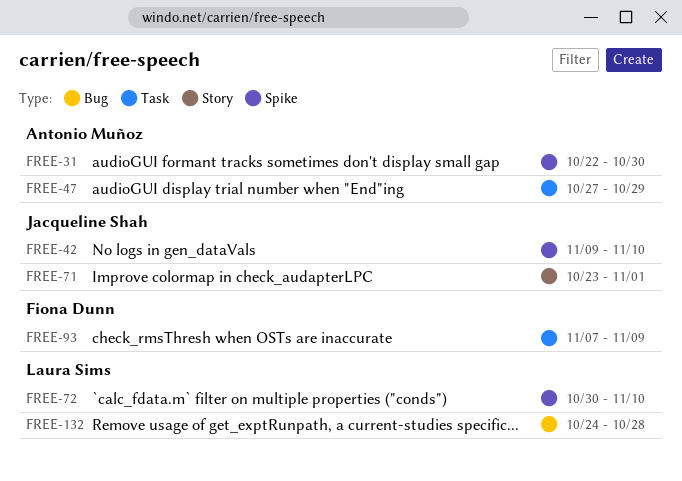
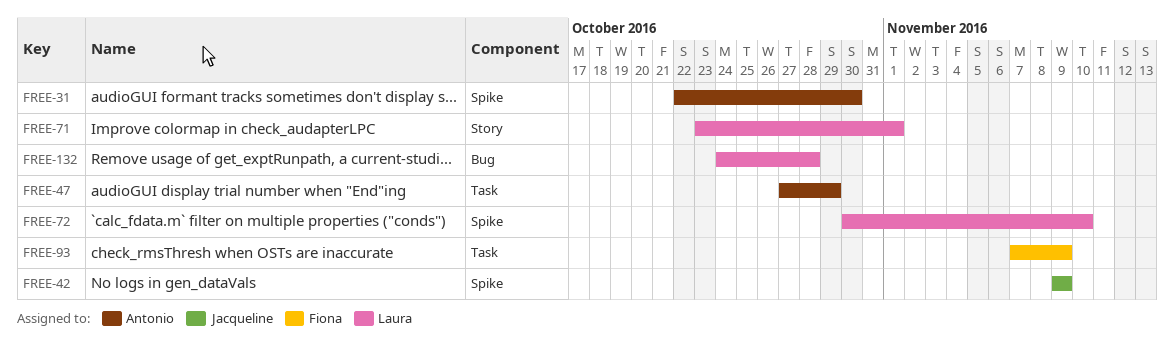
FREE-42, due: Nov 10 -> Nov 9
FREE-71, owner: Jacqueline Shah -> Laura Sims

